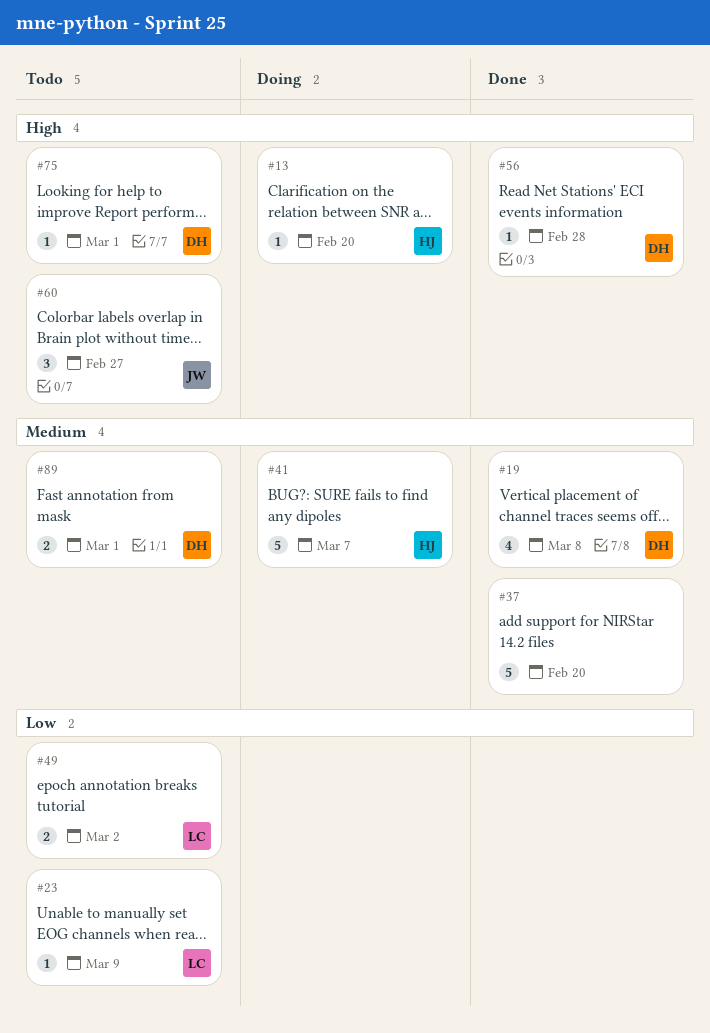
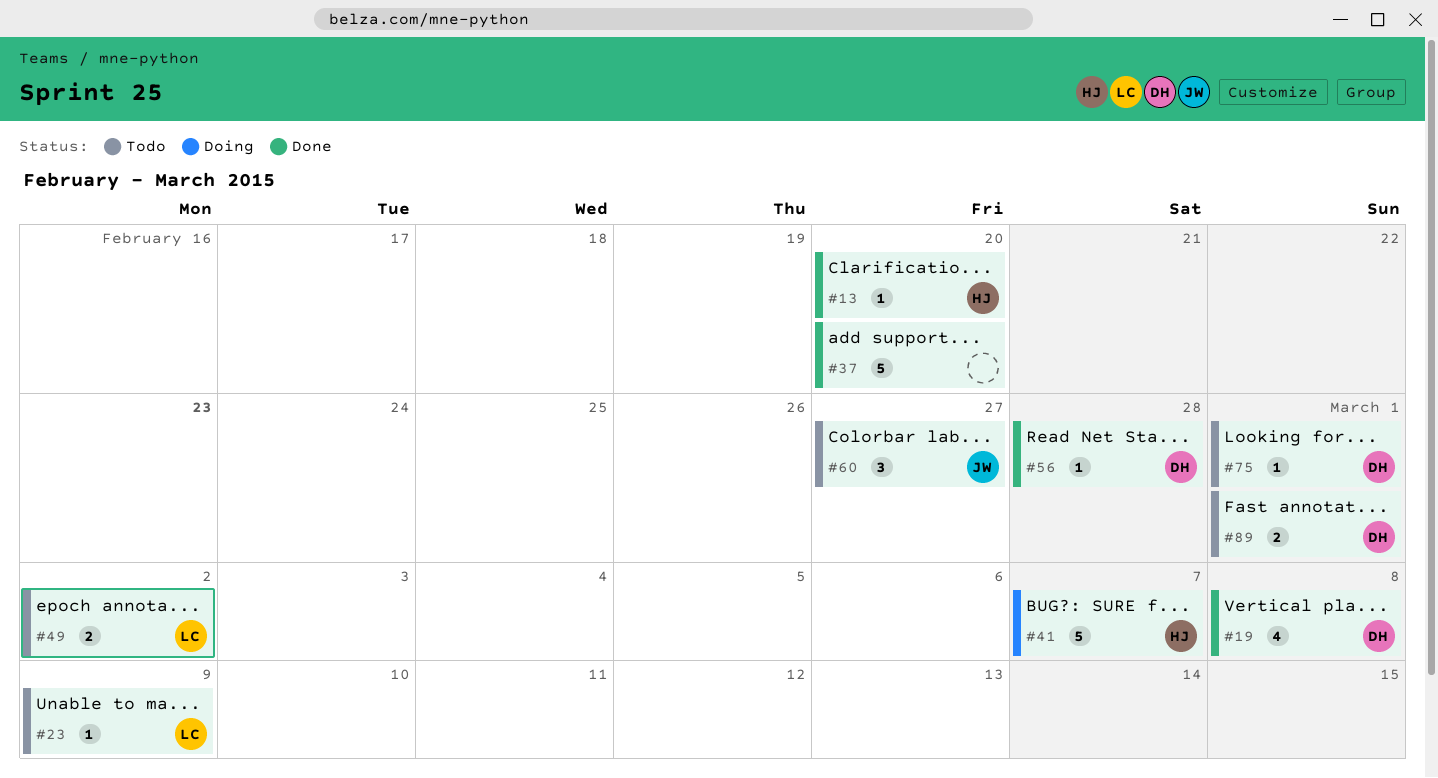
#13, status: Doing -> Done

